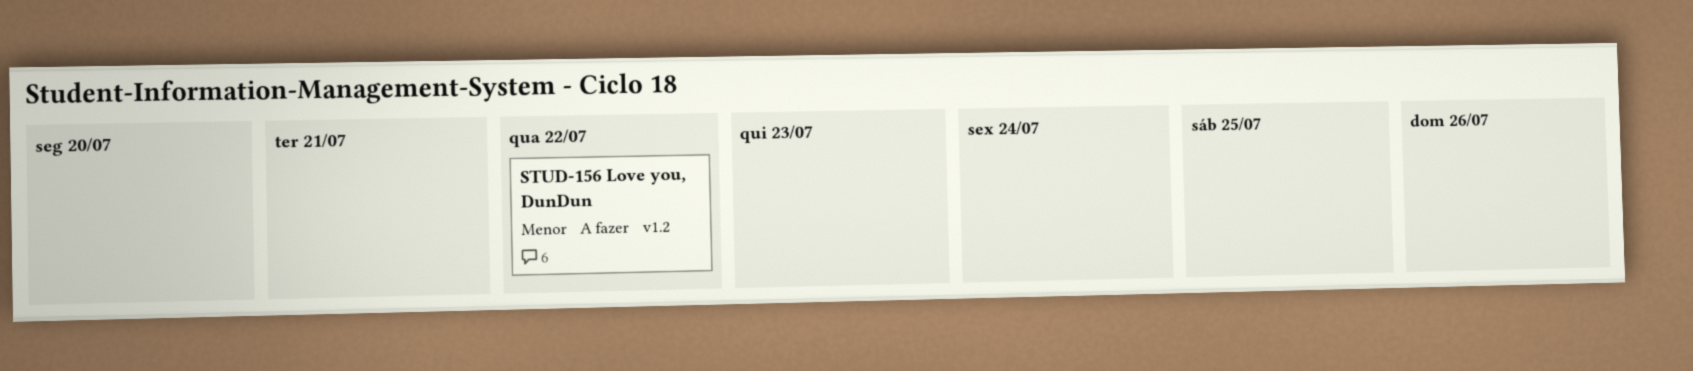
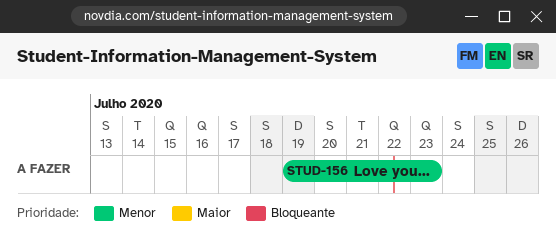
STUD-156, due: Jul 22 -> Jul 23

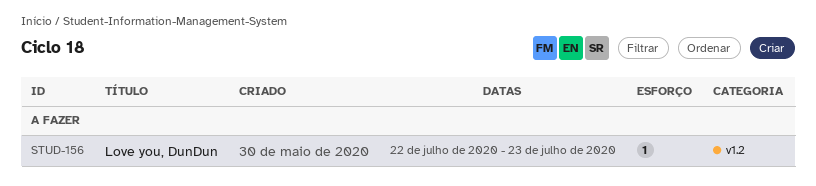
STUD-156, start: Jul 19 -> Jul 22

